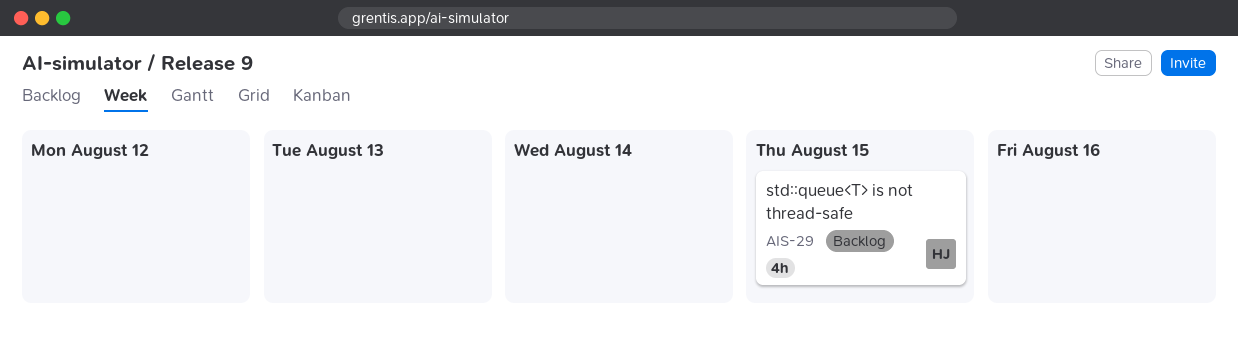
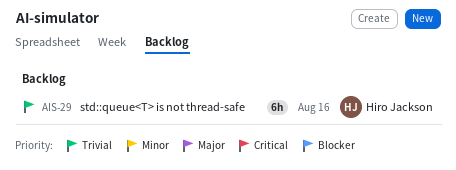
AIS-29, estimate: 4h -> 6h
AIS-29, due: Aug 15 -> Aug 16

